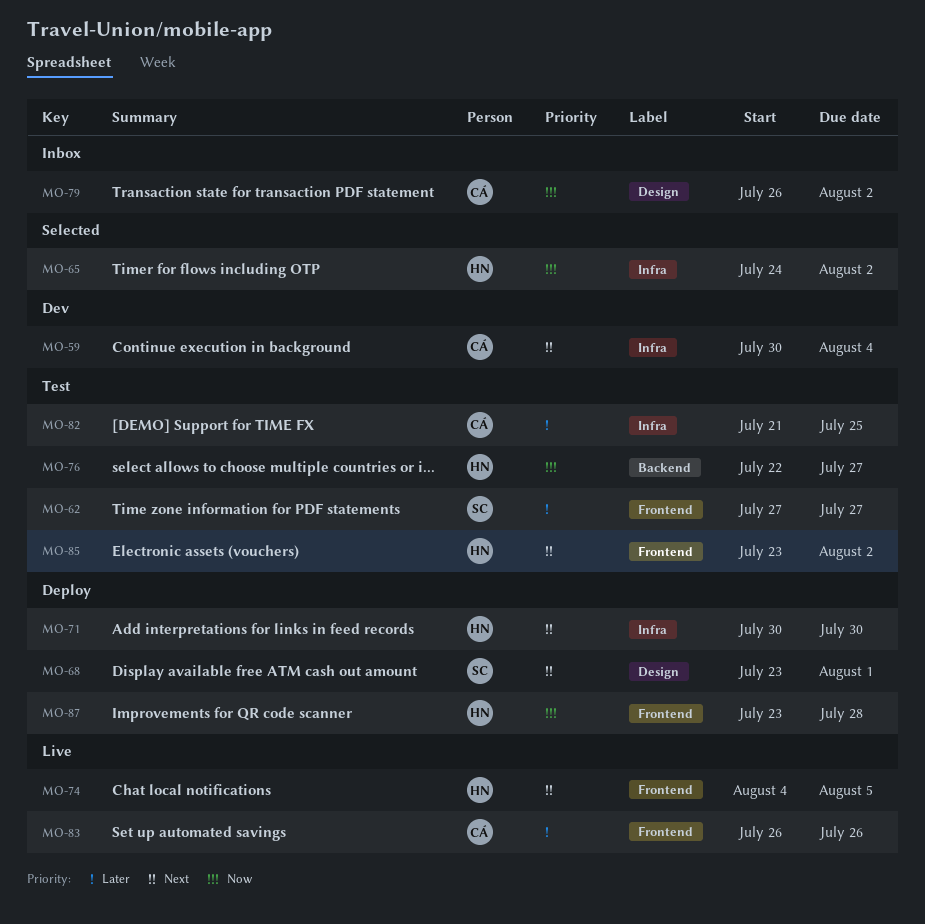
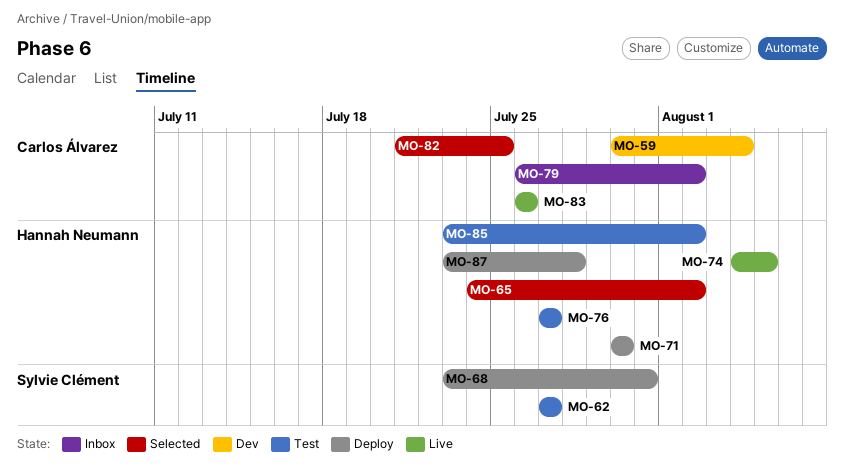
MO-68, due: Aug 1 -> Jul 31
MO-76, start: Jul 22 -> Jul 27
MO-82, status: Test -> Selected

